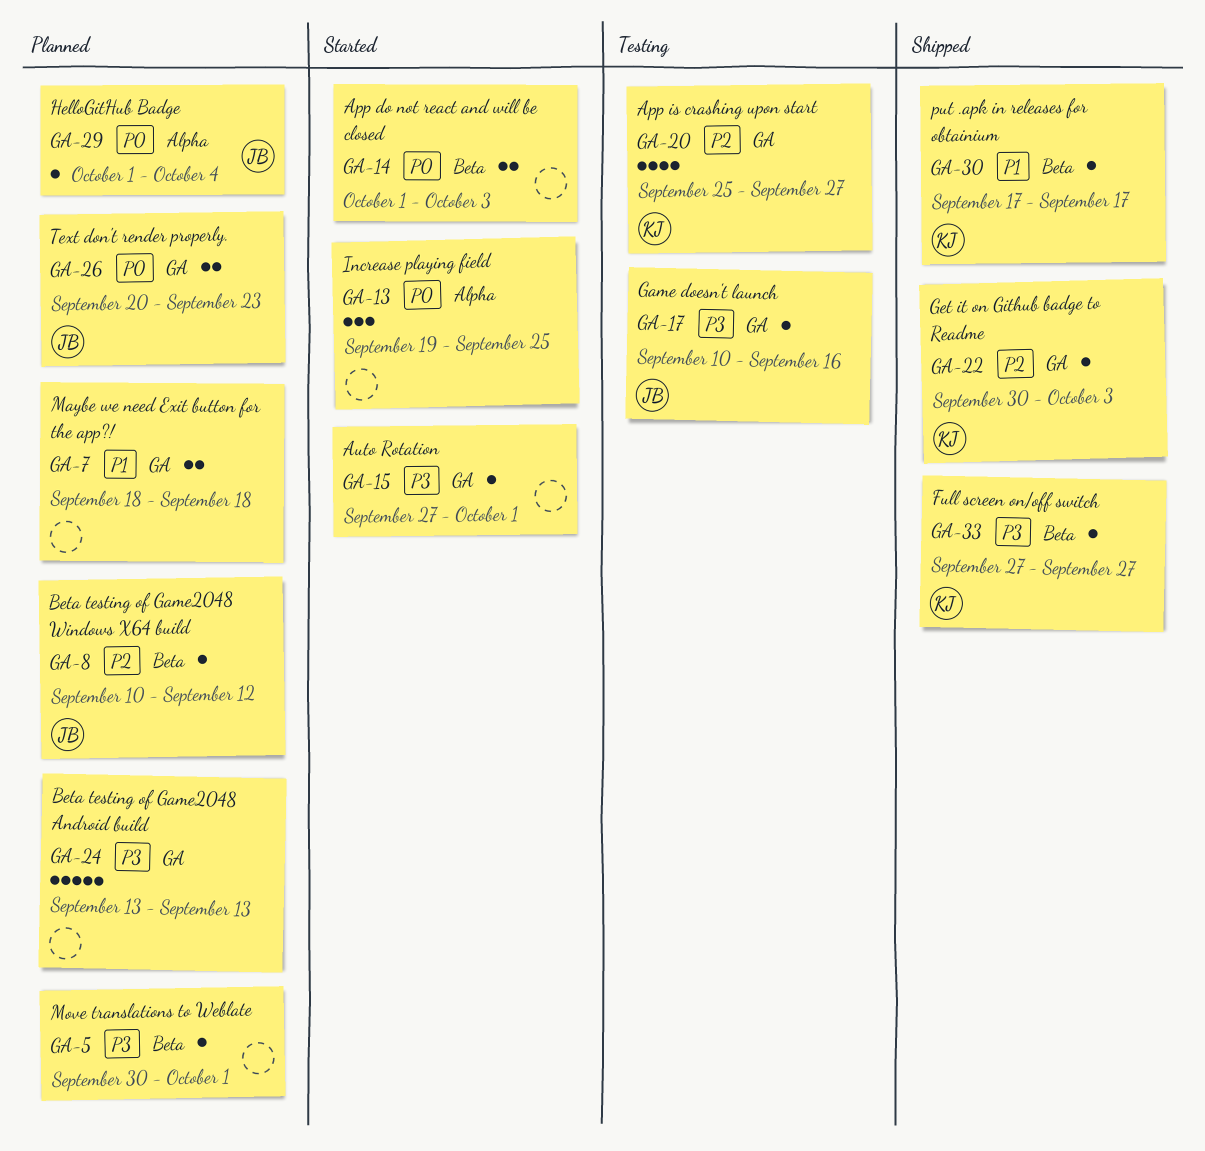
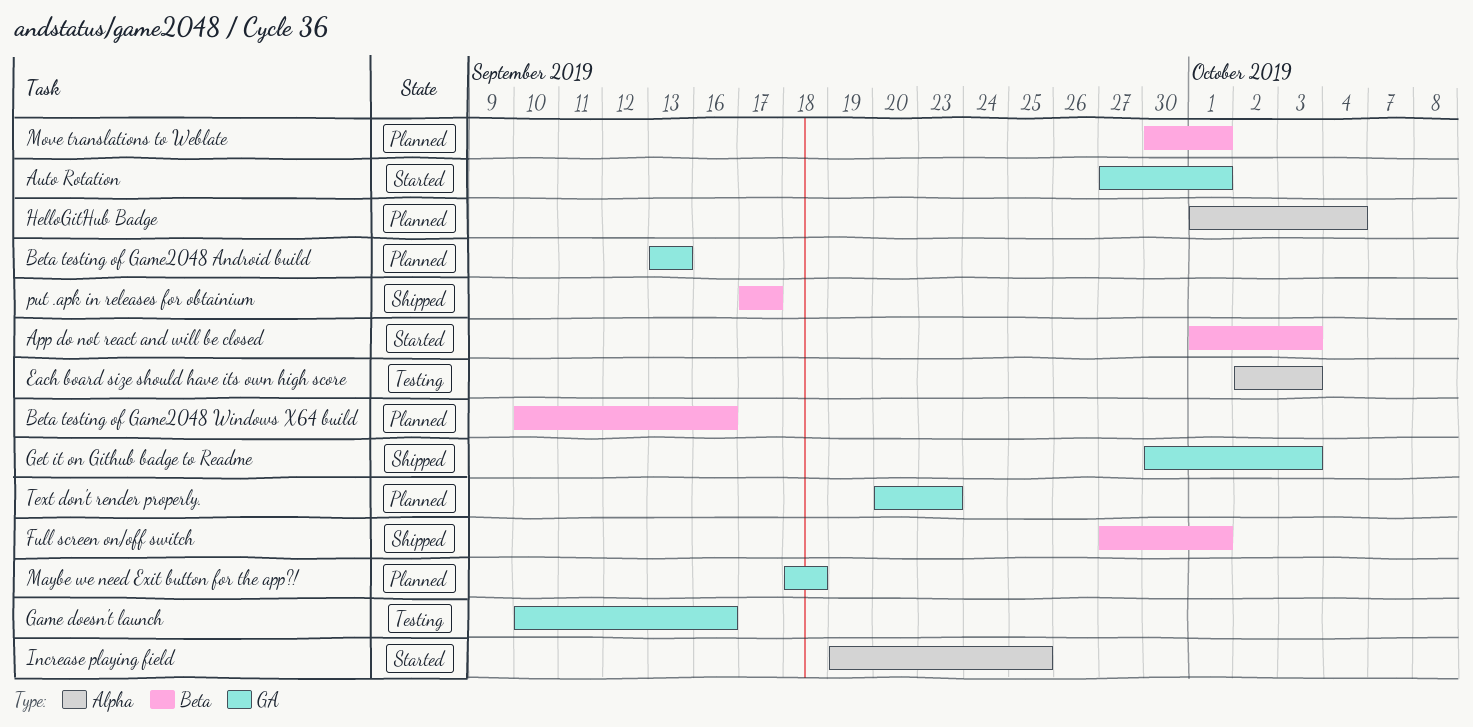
App is crashing upon start: present -> none
Beta testing of Game2048 Windows X64 build, due: Sep 12 -> Sep 16
Each board size should have its own high score: none -> present
Full screen on/off switch, due: Sep 27 -> Oct 1

